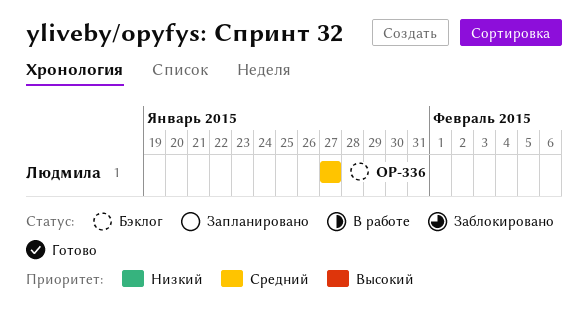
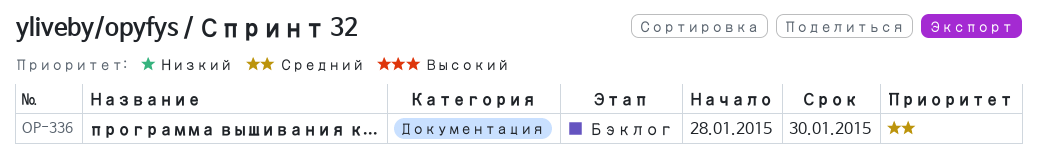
OP-336, start: Jan 27 -> Jan 28
OP-336, due: Jan 27 -> Jan 30

